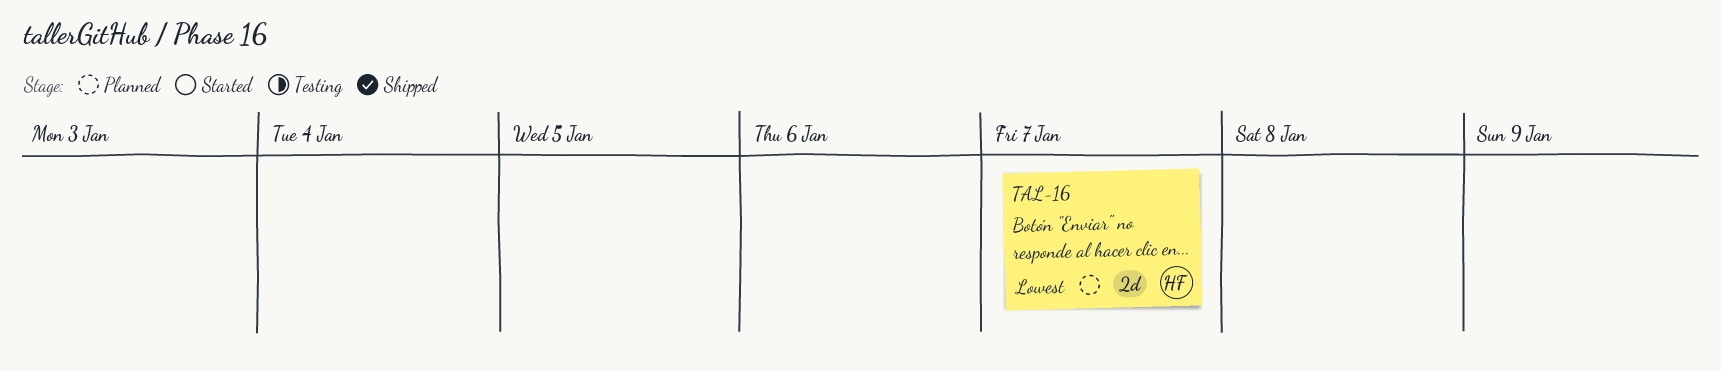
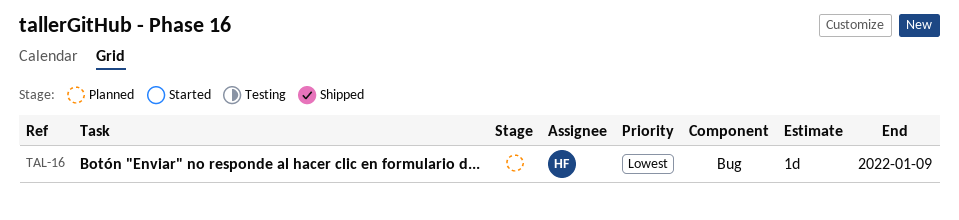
TAL-16, estimate: 2d -> 1d
TAL-16, due: Jan 7 -> Jan 9

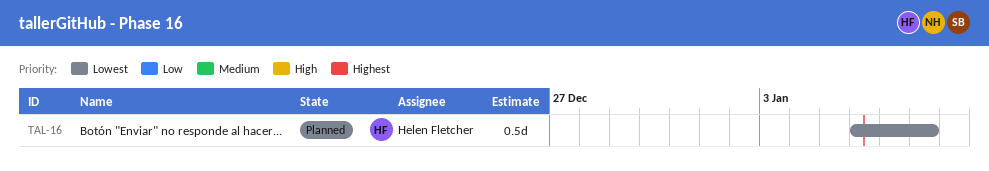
TAL-16, estimate: 1d -> 0.5d
TAL-16, due: Jan 9 -> Jan 8

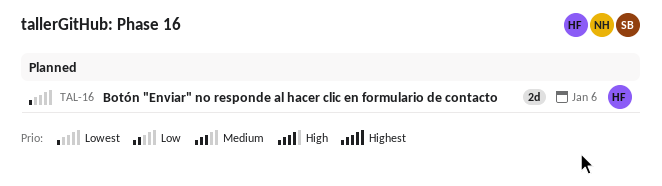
TAL-16, estimate: 0.5d -> 2d
TAL-16, due: Jan 8 -> Jan 6

